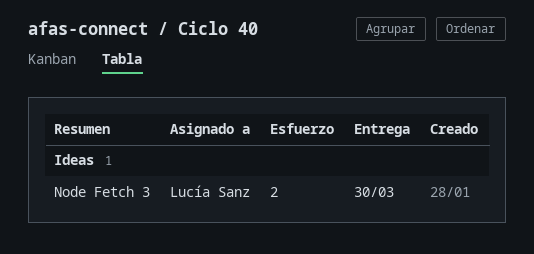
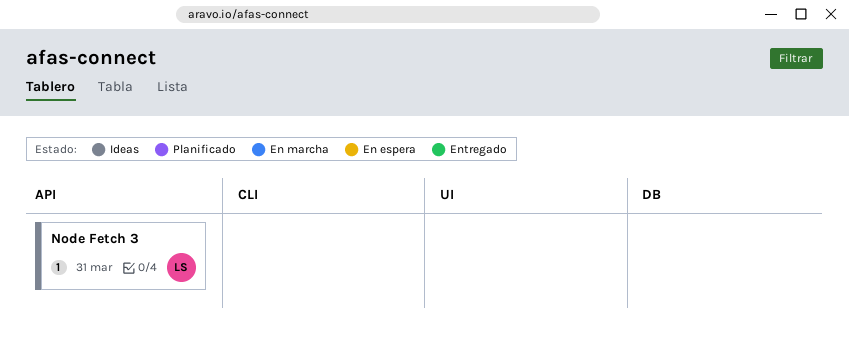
Node Fetch 3, estimate: 2 -> 1
Node Fetch 3, due: Mar 30 -> Mar 31

